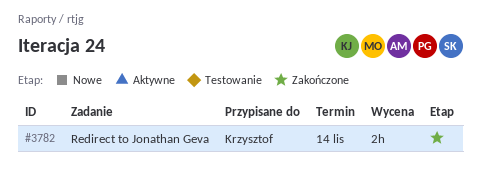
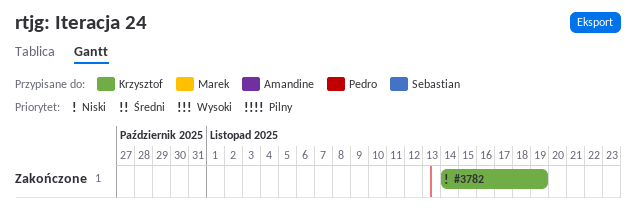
#3782, due: Nov 14 -> Nov 19

